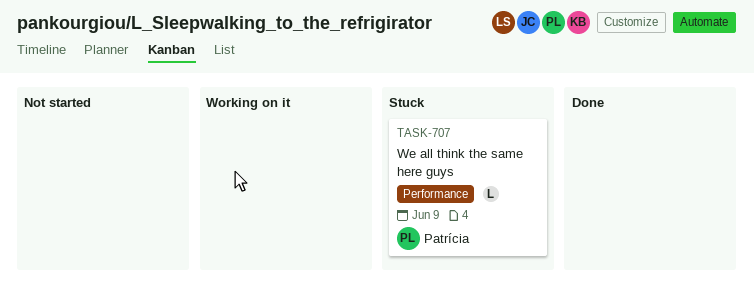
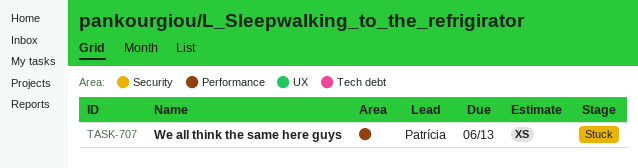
TASK-707, estimate: L -> XS
TASK-707, due: Jun 9 -> Jun 13

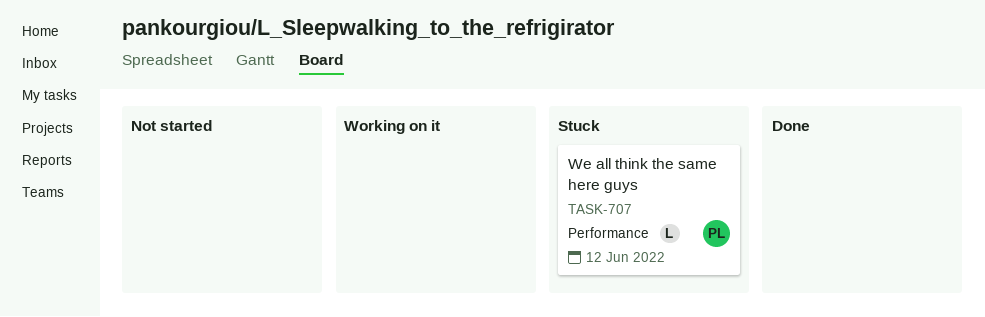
TASK-707, estimate: XS -> L
TASK-707, due: Jun 13 -> Jun 12

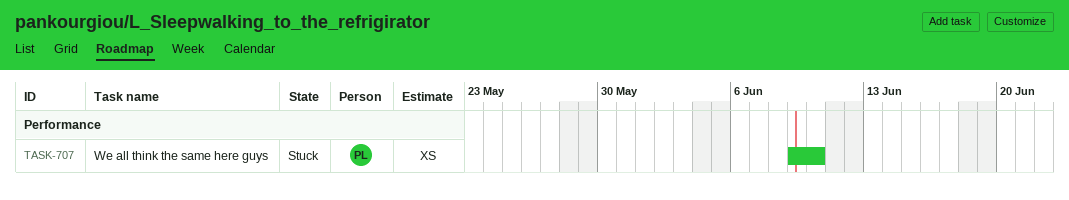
TASK-707, estimate: L -> XS
TASK-707, due: Jun 12 -> Jun 10

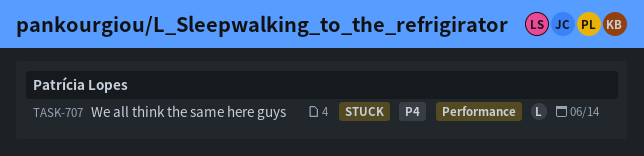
TASK-707, estimate: XS -> L
TASK-707, due: Jun 10 -> Jun 14

